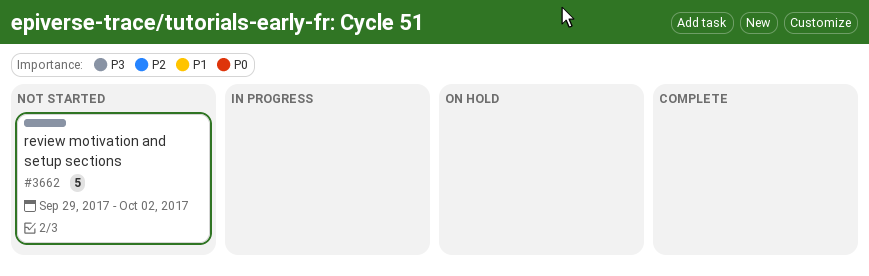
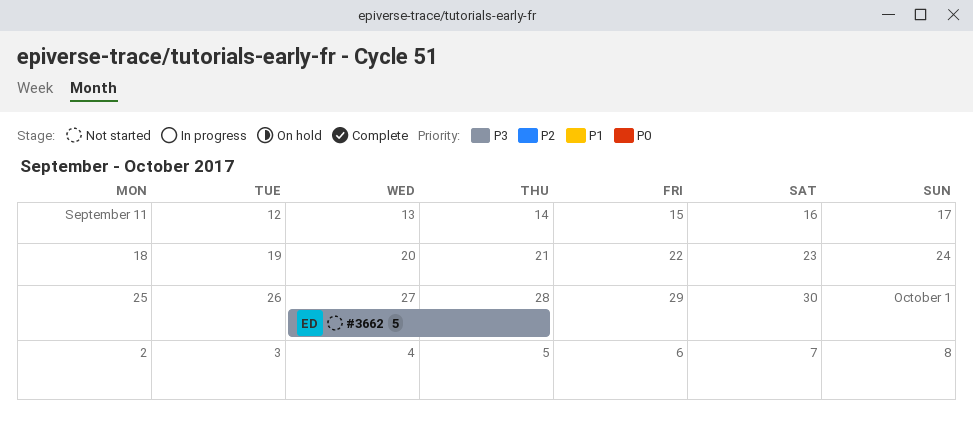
#3662, start: Sep 29 -> Sep 27
#3662, due: Oct 2 -> Sep 28

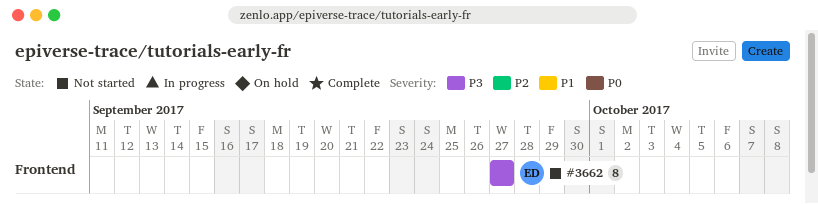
#3662, estimate: 5 -> 8
#3662, due: Sep 28 -> Sep 27

